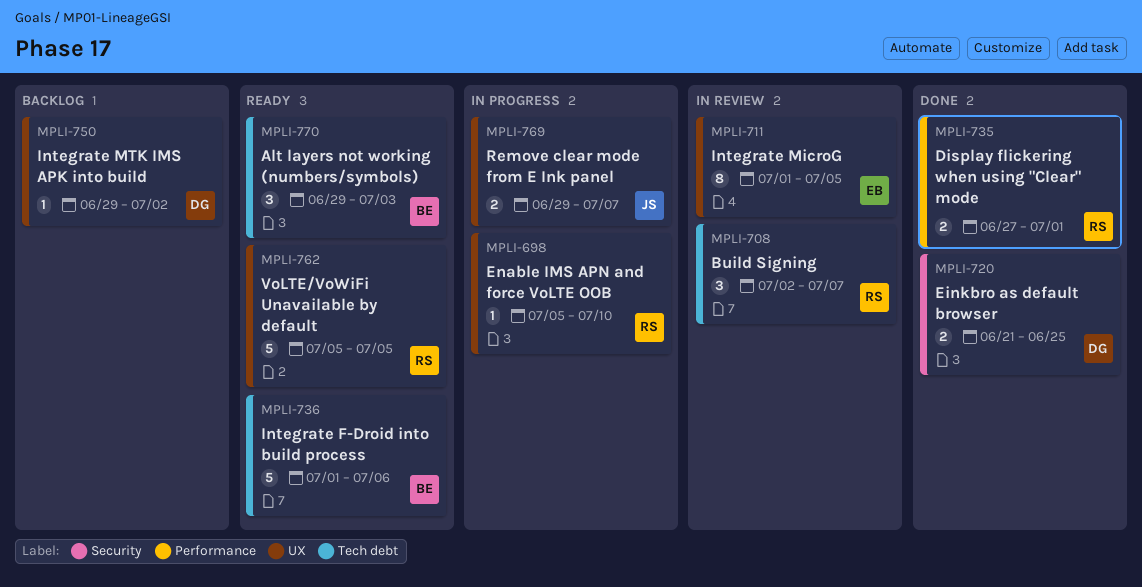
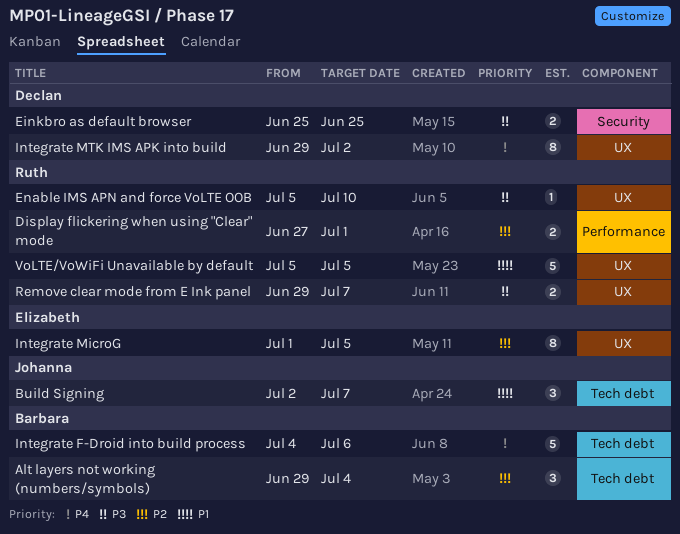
Alt layers not working (numbers/symbols), due: Jul 3 -> Jul 4
Build Signing, owner: Ruth -> Johanna
Einkbro as default browser, start: Jun 21 -> Jun 25
Integrate F-Droid into build process, start: Jul 1 -> Jul 4
Integrate MTK IMS APK into build, estimate: 1 -> 8
Remove clear mode from E Ink panel, owner: Johanna -> Ruth

